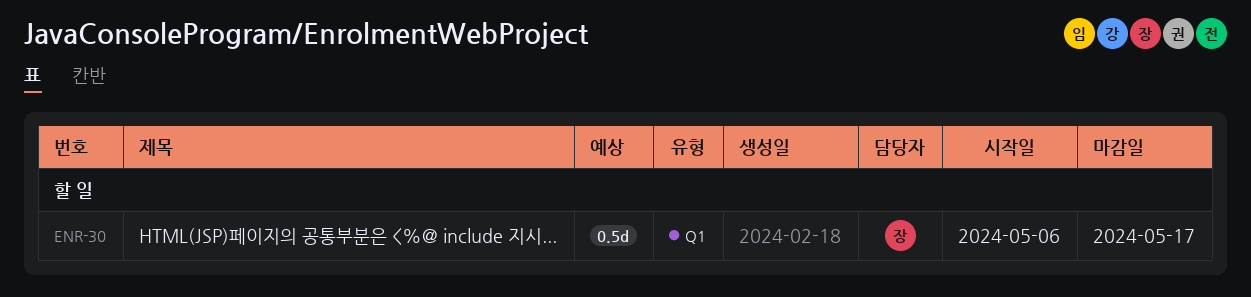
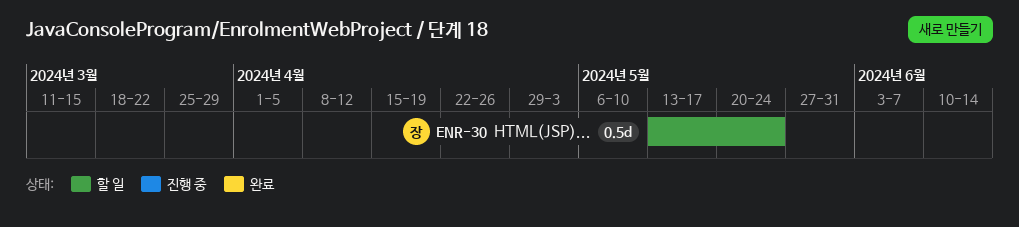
ENR-30, start: May 6 -> May 13
ENR-30, due: May 17 -> May 24

